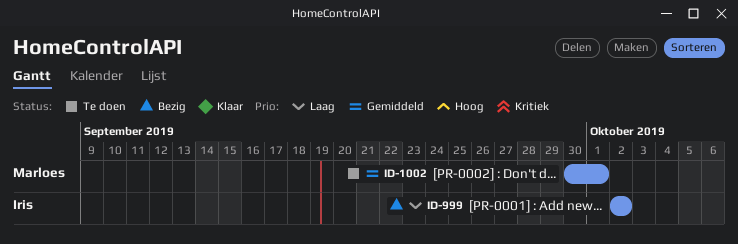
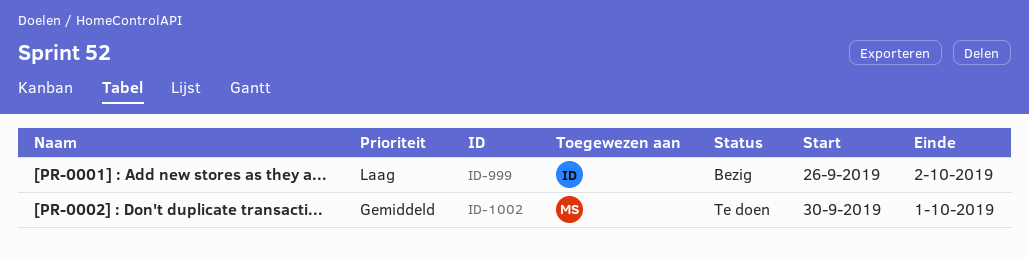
ID-999, start: Oct 2 -> Sep 26

